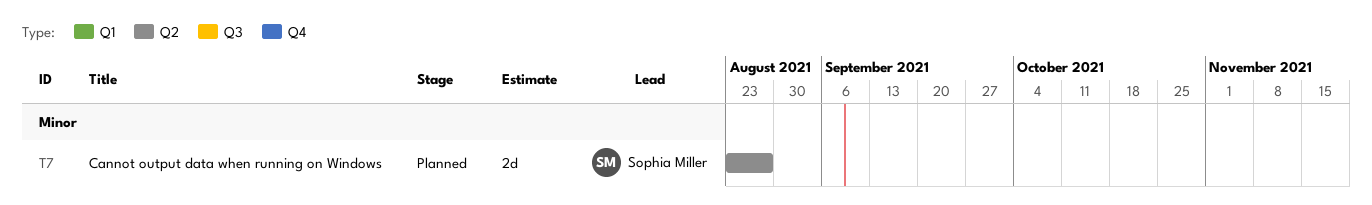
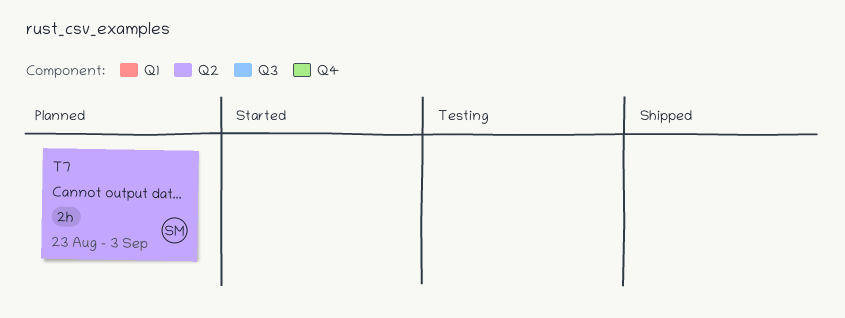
T7, estimate: 2d -> 2h
T7, due: Aug 27 -> Sep 3

